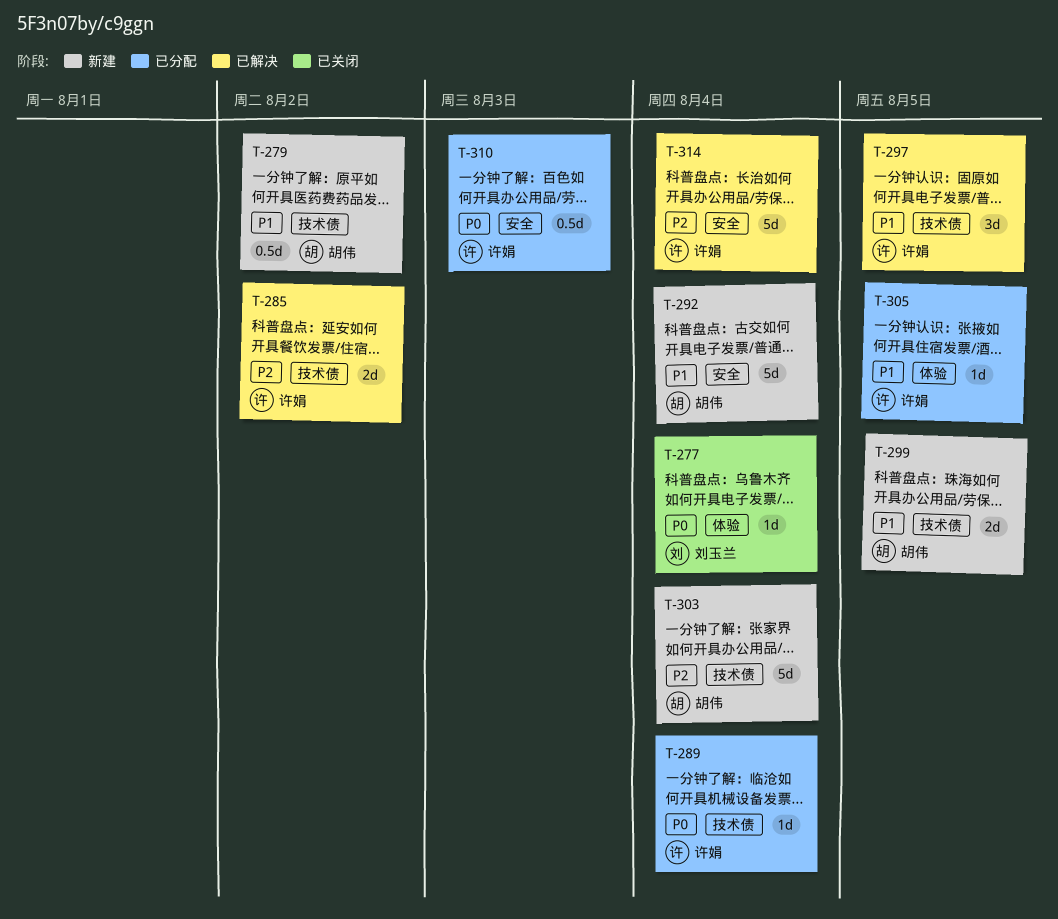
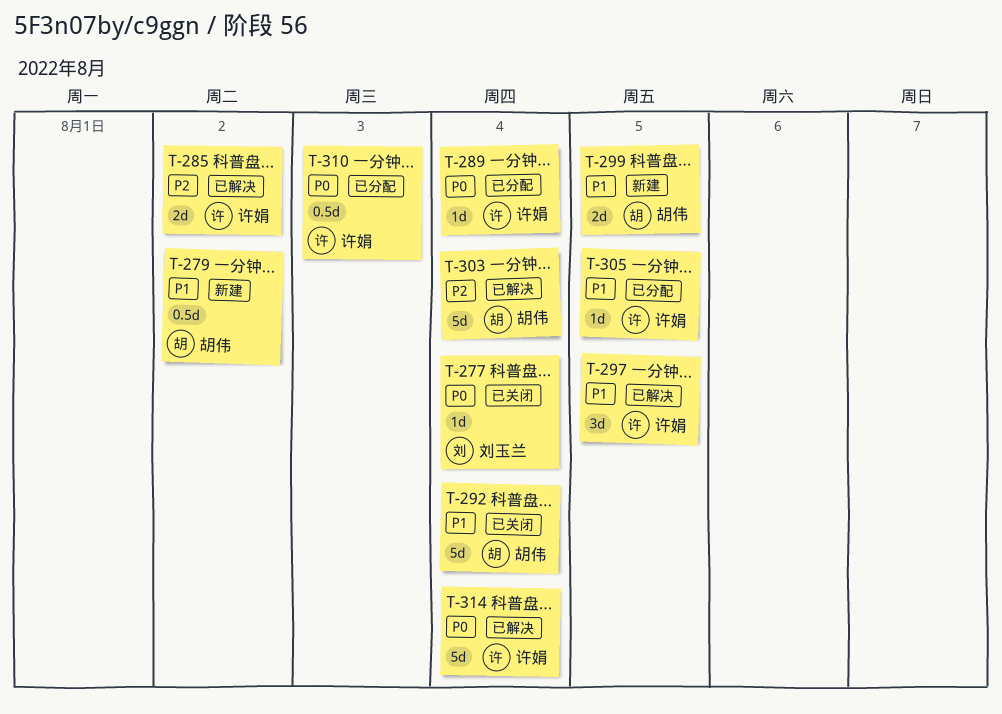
T-292, status: 新建 -> 已关闭
T-303, status: 新建 -> 已解决
T-314, priority: P2 -> P0

